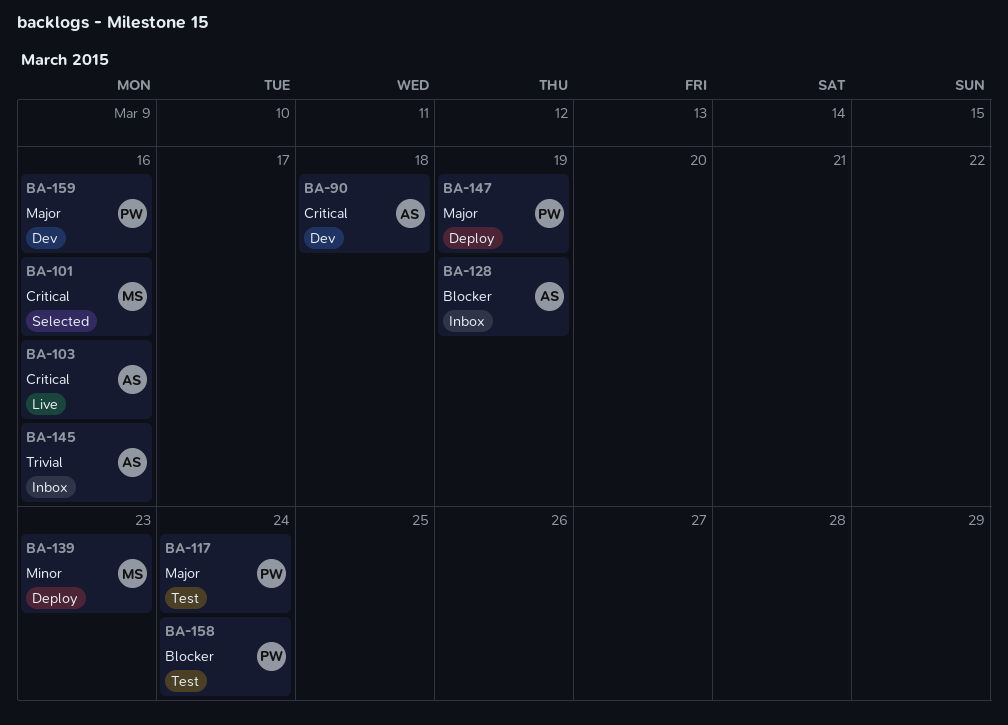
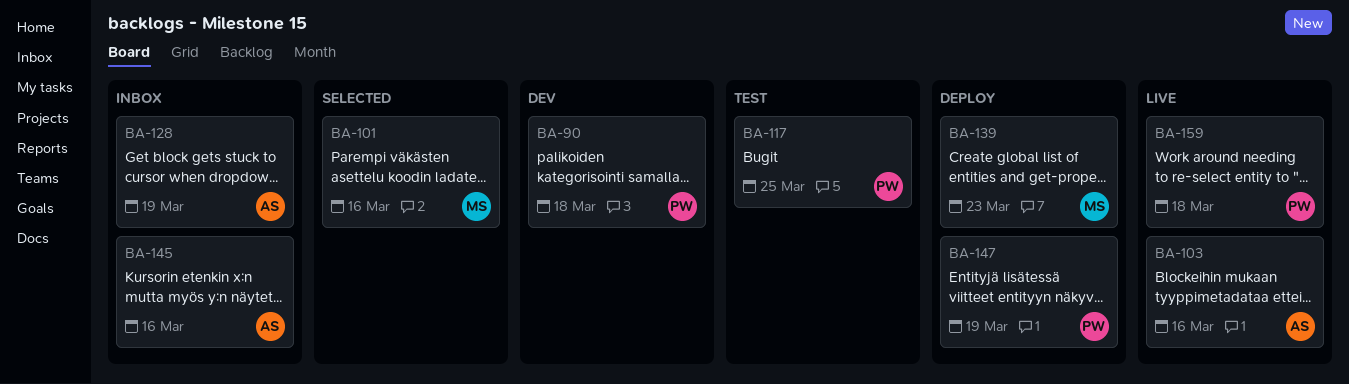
BA-90, owner: AS -> PW
BA-117, due: Mar 24 -> Mar 25
BA-158: present -> none
BA-159, status: Dev -> Live
BA-159, due: Mar 16 -> Mar 18

